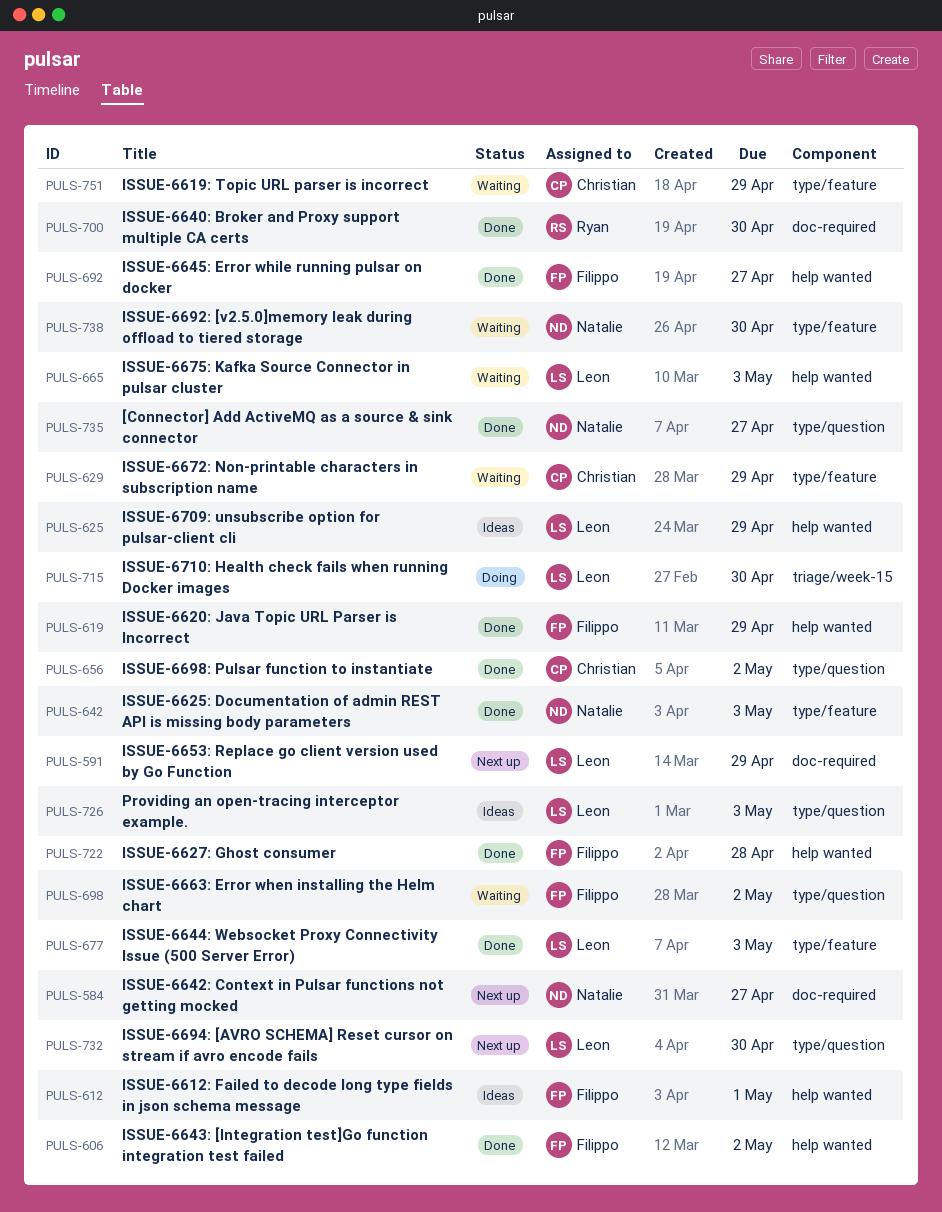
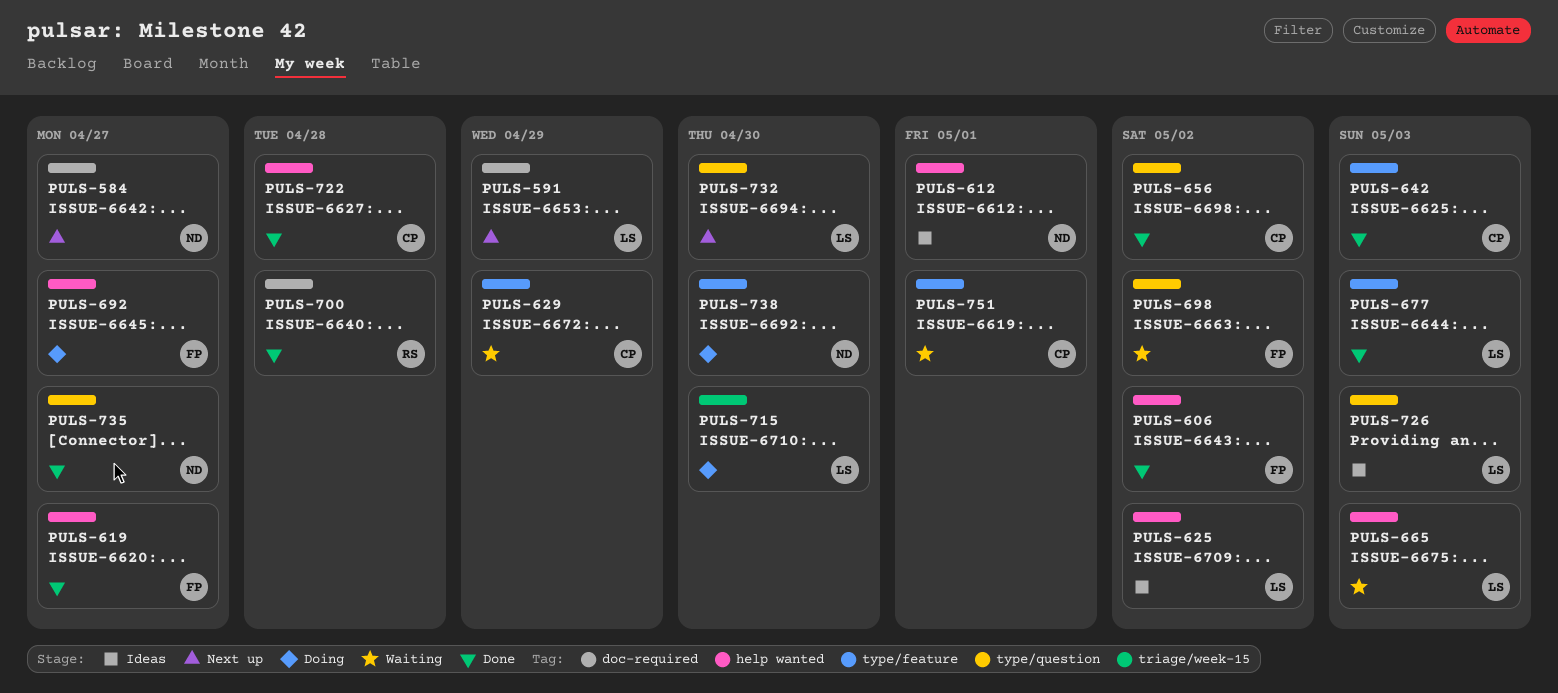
PULS-612, owner: Filippo -> Natalie
PULS-619, due: Apr 29 -> Apr 27
PULS-625, due: Apr 29 -> May 2
PULS-642, owner: Natalie -> Christian
PULS-692, status: Done -> Doing
PULS-700, due: Apr 30 -> Apr 28
PULS-722, owner: Filippo -> Christian
PULS-738, status: Waiting -> Doing
PULS-751, due: Apr 29 -> May 1

